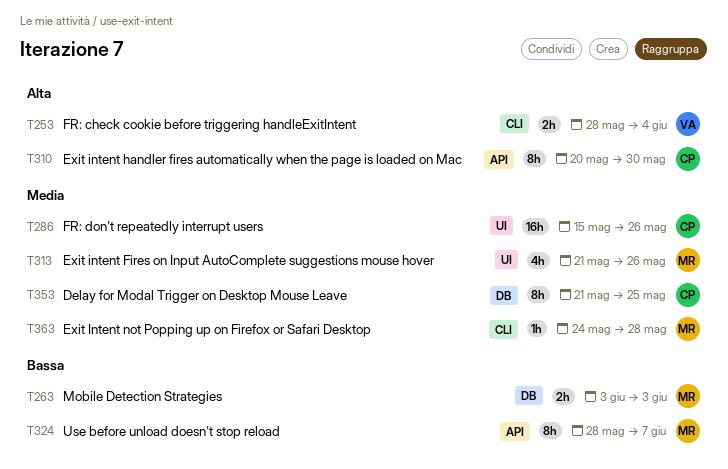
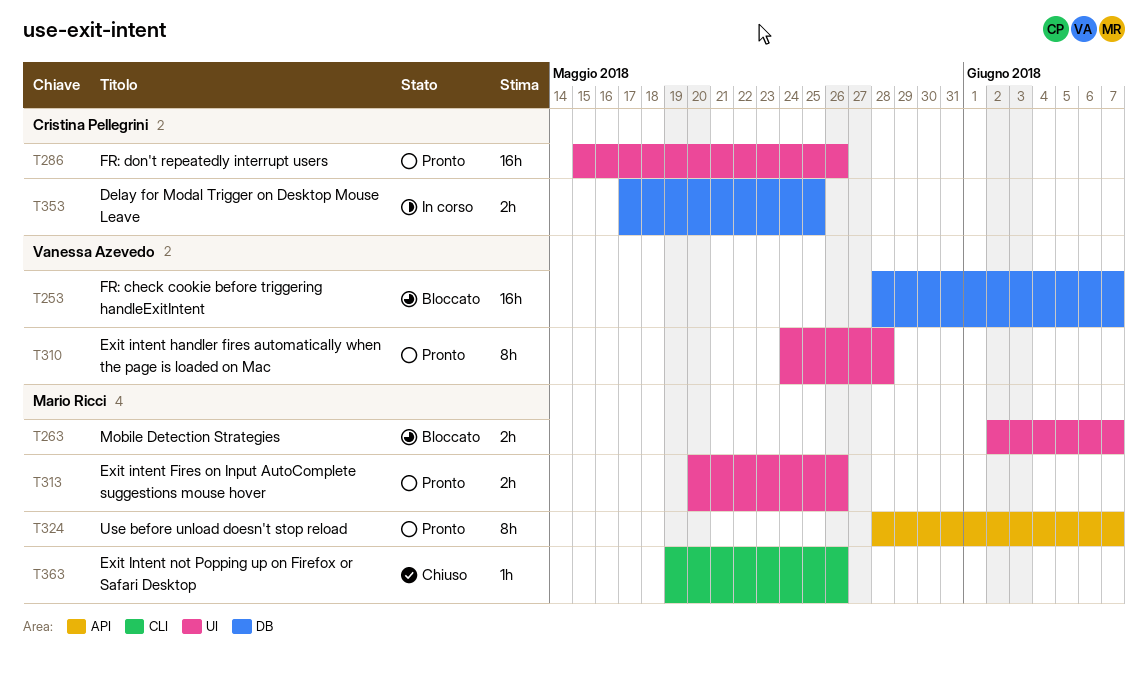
T253, label: CLI -> DB
T253, estimate: 2h -> 16h
T253, due: Jun 4 -> Jun 7
T263, label: DB -> UI
T263, start: Jun 3 -> Jun 2
T263, due: Jun 3 -> Jun 7
T310, owner: Cristina Pellegrini -> Vanessa Azevedo
T310, label: API -> UI
T310, start: May 20 -> May 24
T310, due: May 30 -> May 28
T313, estimate: 4h -> 2h
T313, start: May 21 -> May 20
T353, estimate: 8h -> 2h
T353, start: May 21 -> May 17
T363, start: May 24 -> May 19
T363, due: May 28 -> May 26

